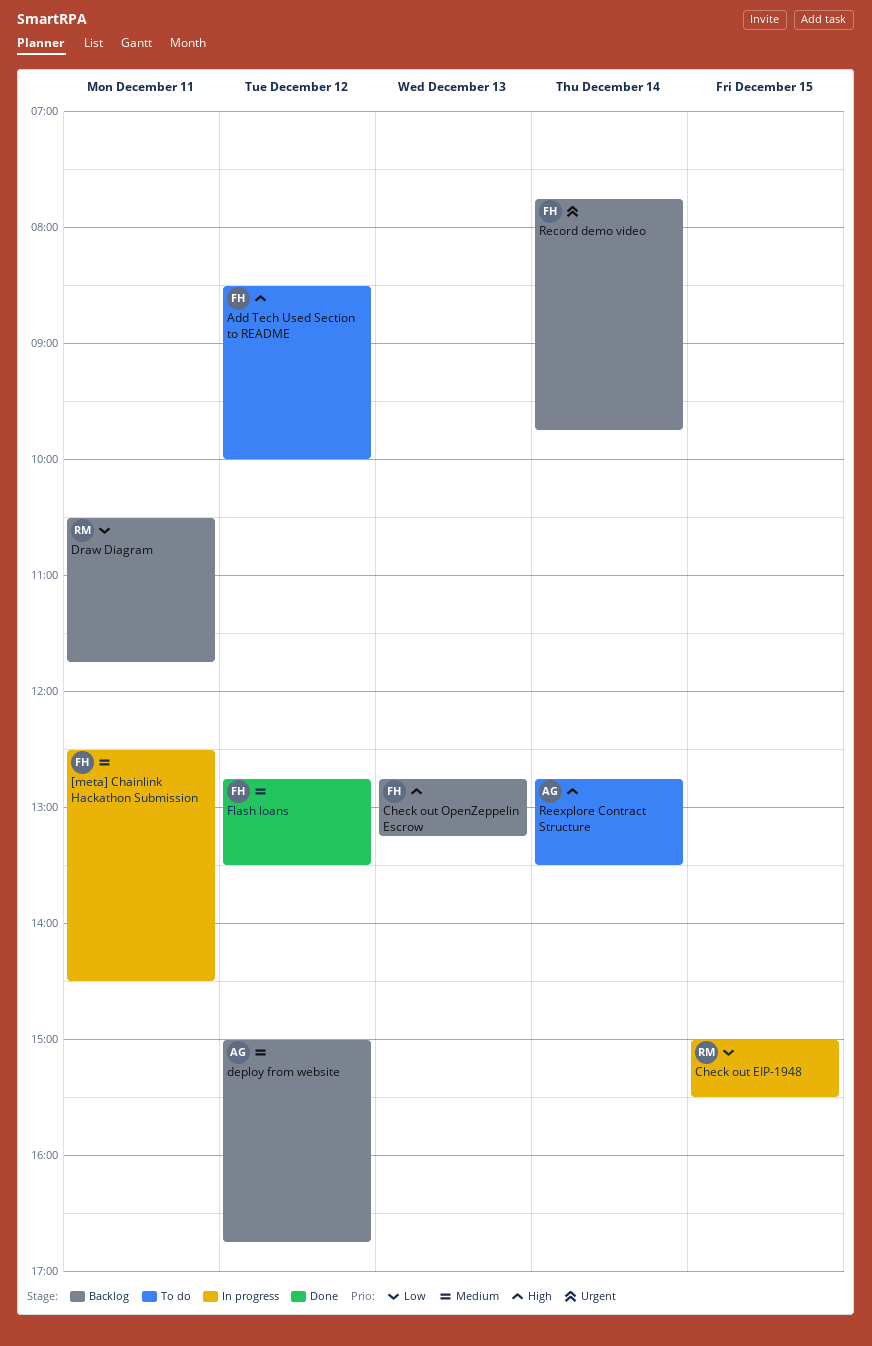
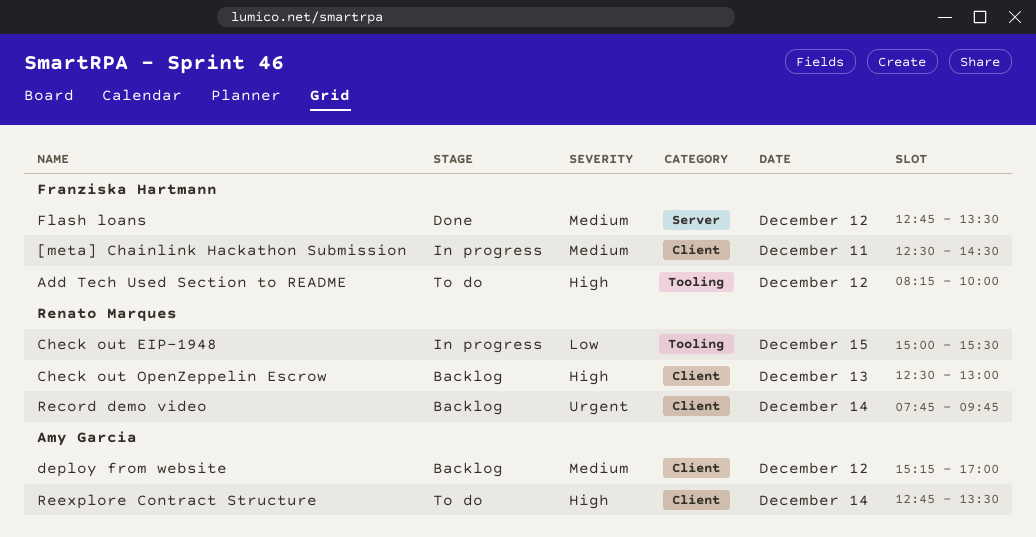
Add Tech Used Section to README, begins: 08:30 -> 08:15
Check out OpenZeppelin Escrow, owner: Franziska Hartmann -> Renato Marques
Check out OpenZeppelin Escrow, begins: 12:45 -> 12:30
Check out OpenZeppelin Escrow, ends: 13:15 -> 13:00
deploy from website, begins: 15:00 -> 15:15
deploy from website, ends: 16:45 -> 17:00
Draw Diagram: present -> none
Record demo video, owner: Franziska Hartmann -> Renato Marques

